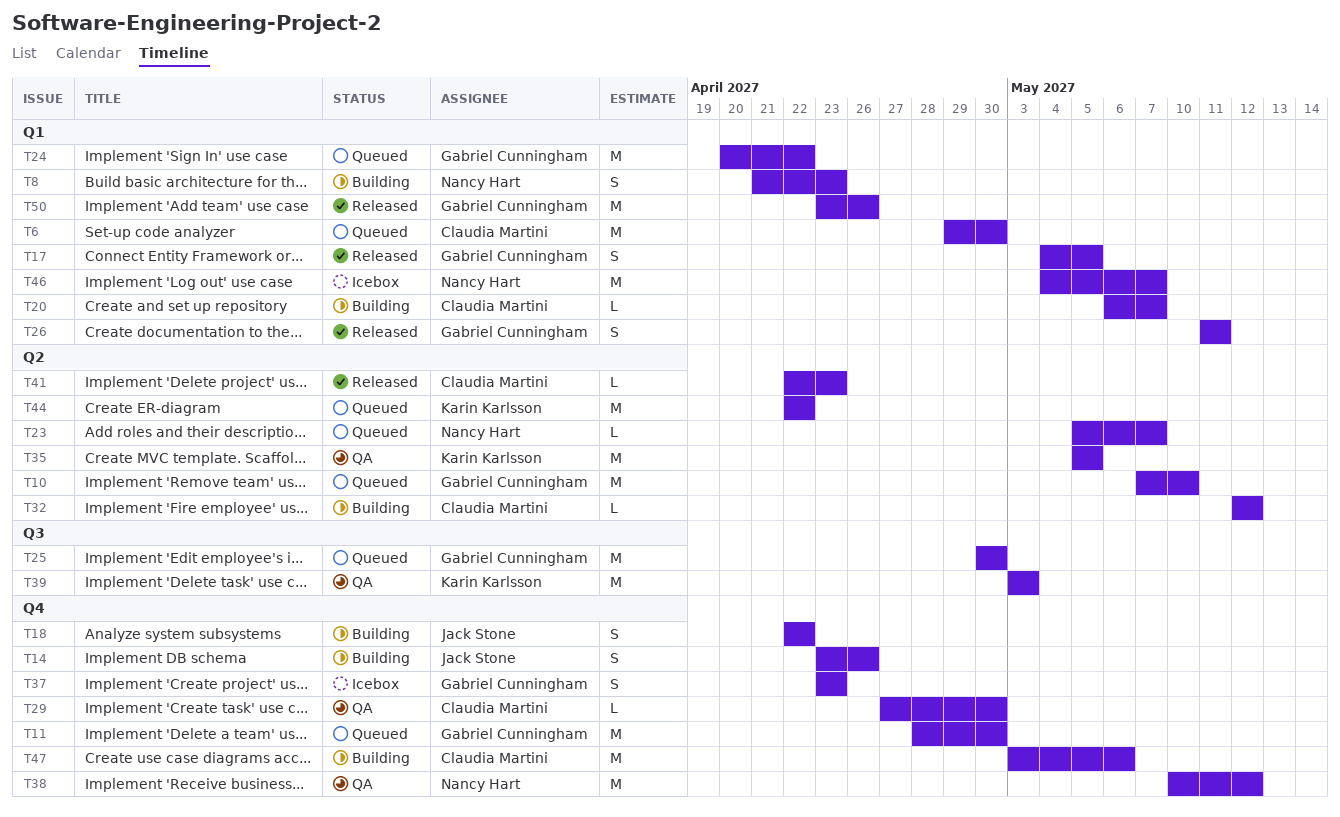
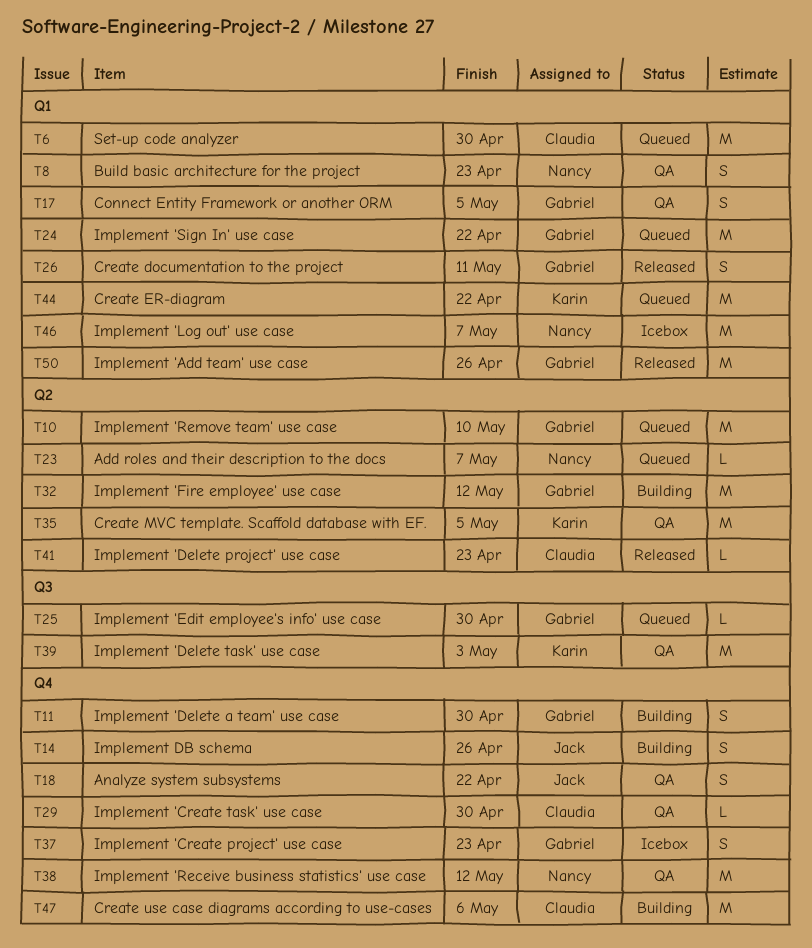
T8, status: Building -> QA
T11, status: Queued -> Building
T11, estimate: M -> S
T17, status: Released -> QA
T18, status: Building -> QA
T20: present -> none
T25, estimate: M -> L
T32, owner: Claudia Martini -> Gabriel Cunningham
T32, estimate: L -> M
T44, label: Q2 -> Q1

